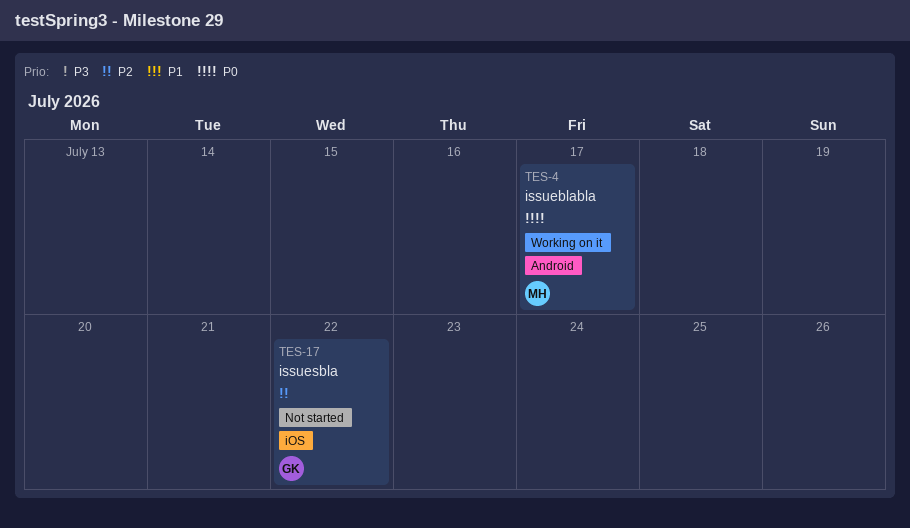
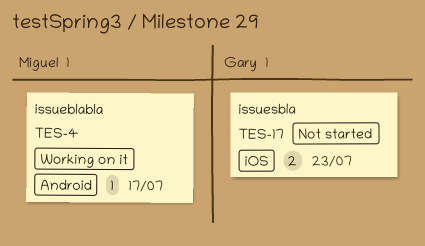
TES-17, due: Jul 22 -> Jul 23

